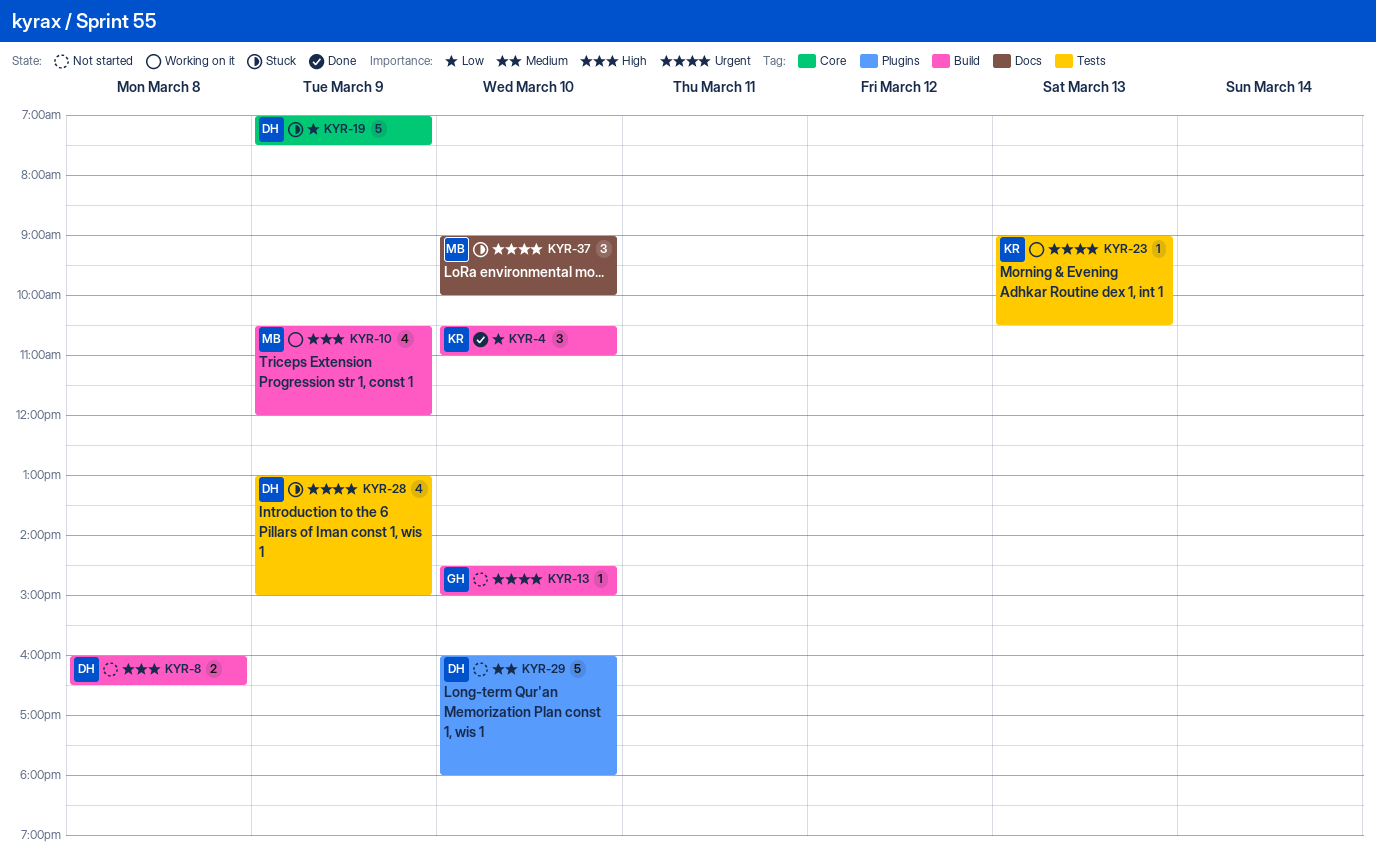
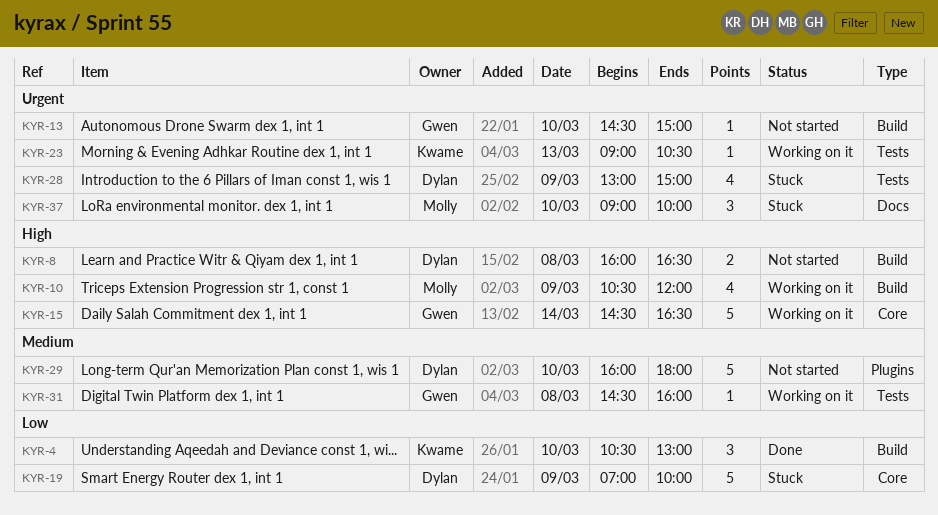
KYR-4, ends: 11:00 -> 13:00
KYR-15: none -> present
KYR-19, ends: 07:30 -> 10:00
KYR-31: none -> present

